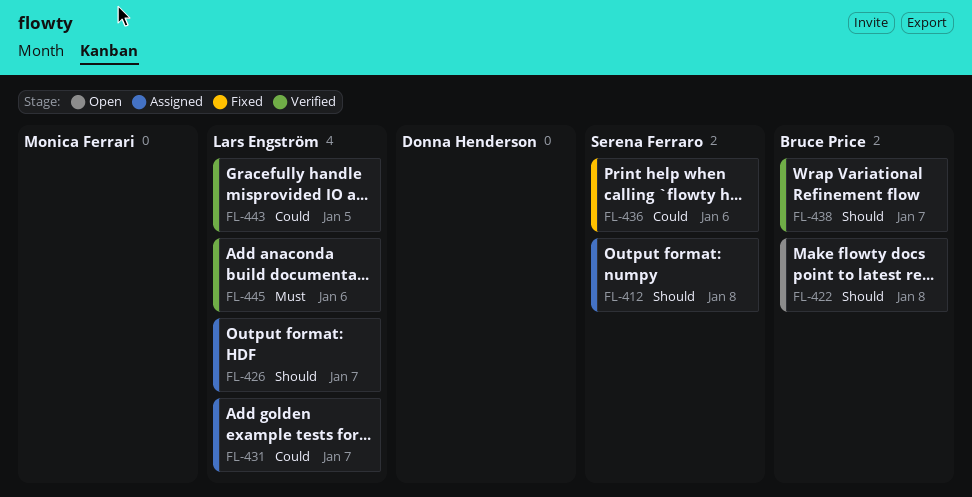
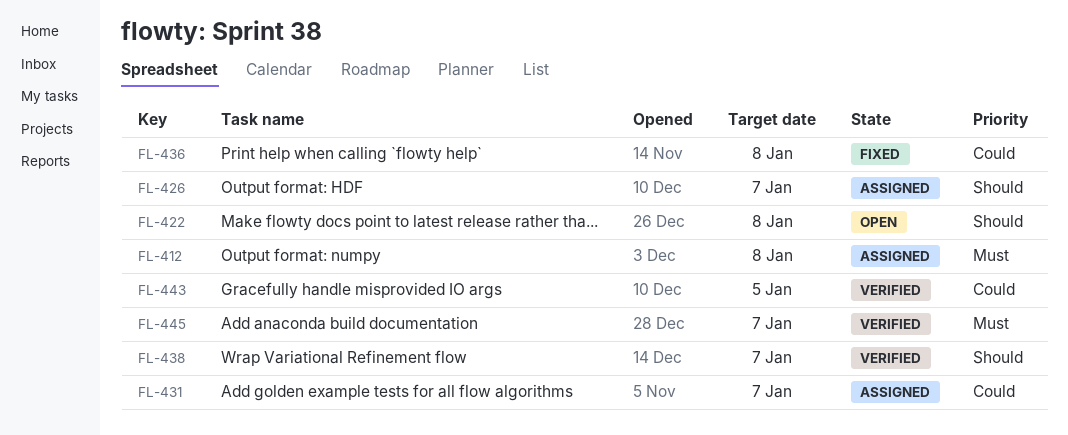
FL-412, priority: Should -> Must
FL-436, due: Jan 6 -> Jan 8
FL-445, due: Jan 6 -> Jan 7

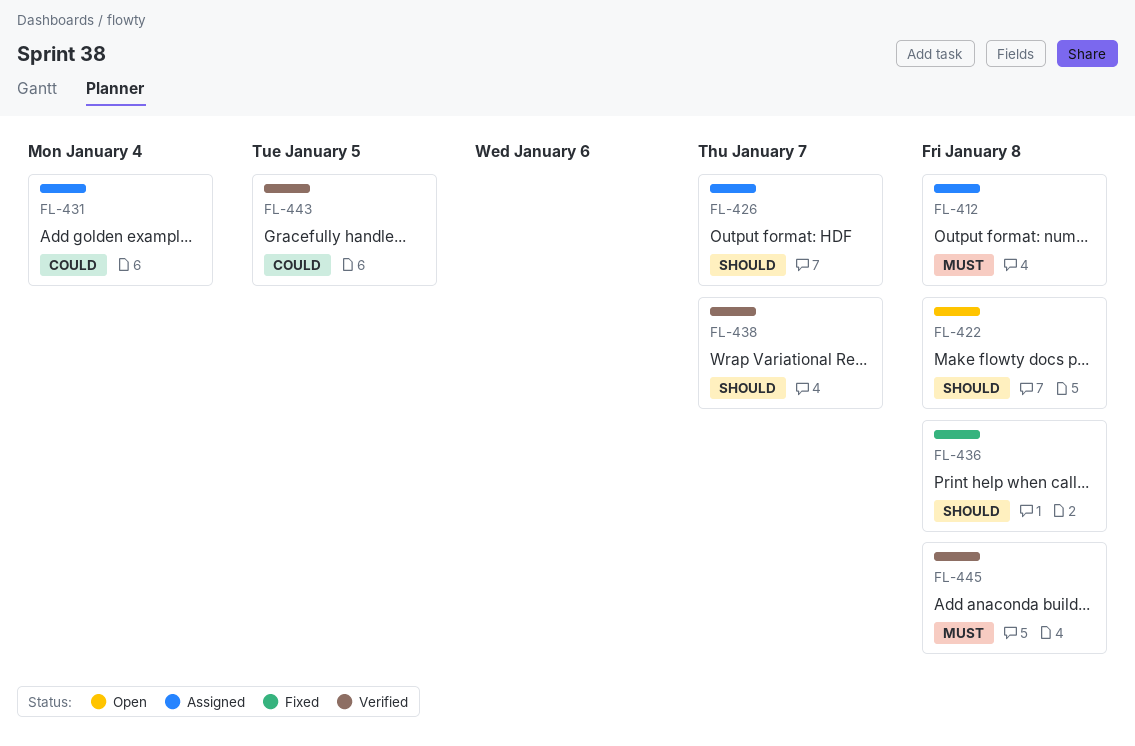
FL-431, due: Jan 7 -> Jan 4
FL-436, priority: Could -> Should
FL-445, due: Jan 7 -> Jan 8

